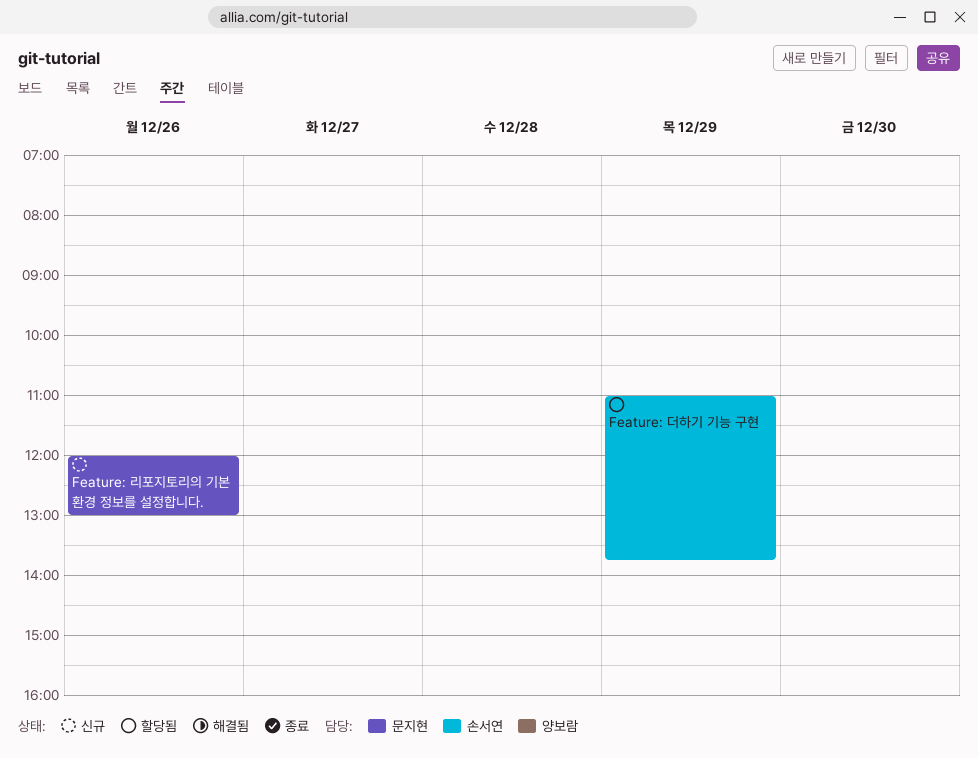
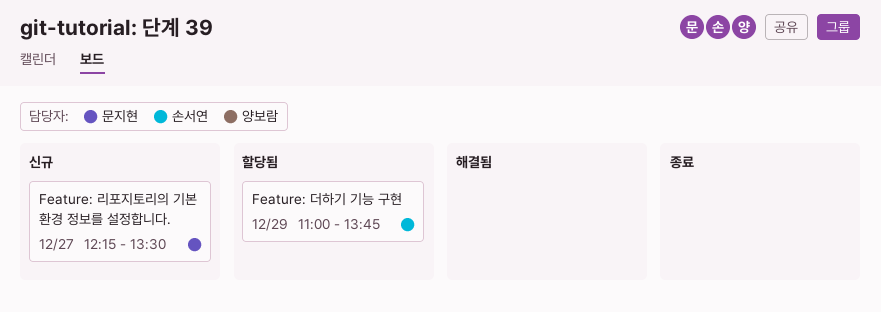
Feature: 리포지토리의 기본 환경 정보를 설정합니다., day: Dec 26 -> Dec 27
Feature: 리포지토리의 기본 환경 정보를 설정합니다., begins: 12:00 -> 12:15
Feature: 리포지토리의 기본 환경 정보를 설정합니다., ends: 13:00 -> 13:30

